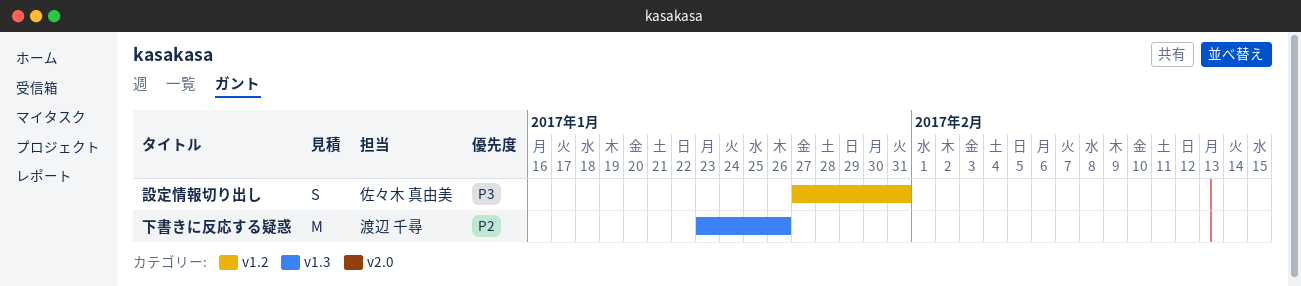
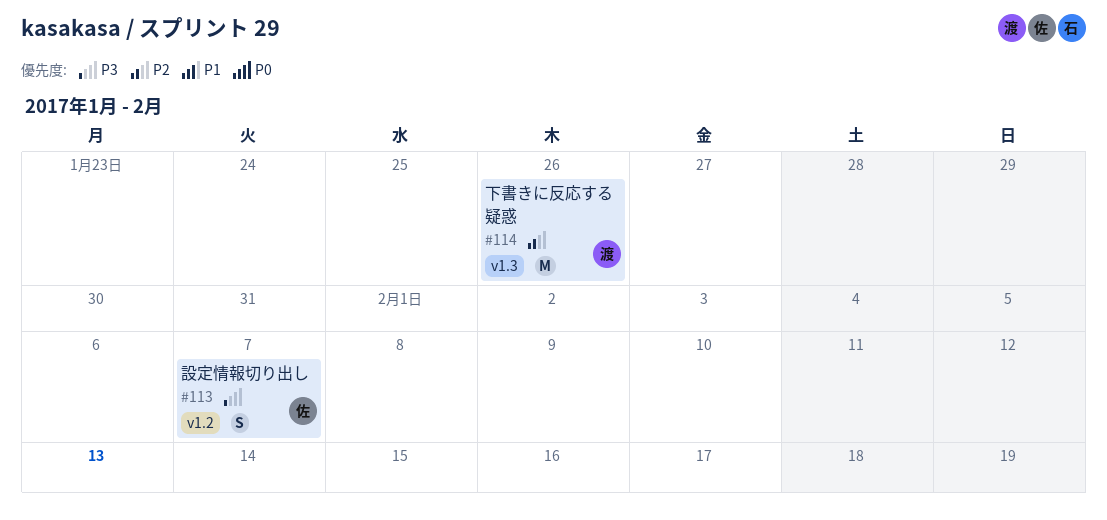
設定情報切り出し, due: Jan 31 -> Feb 7

